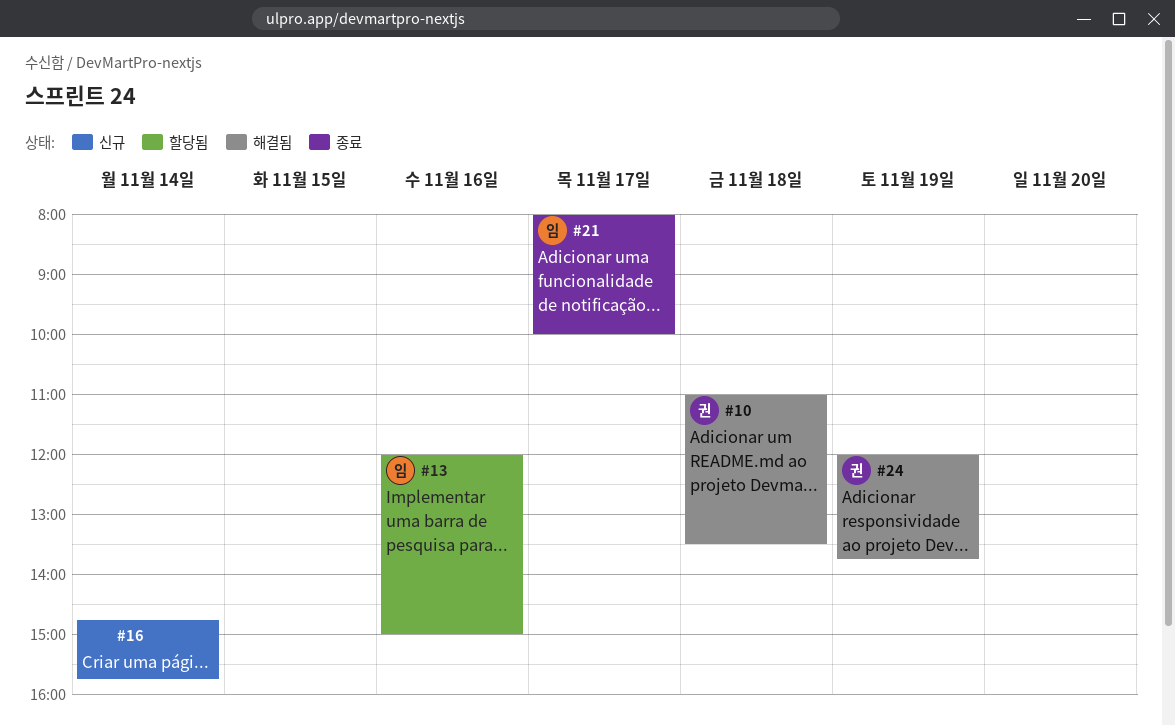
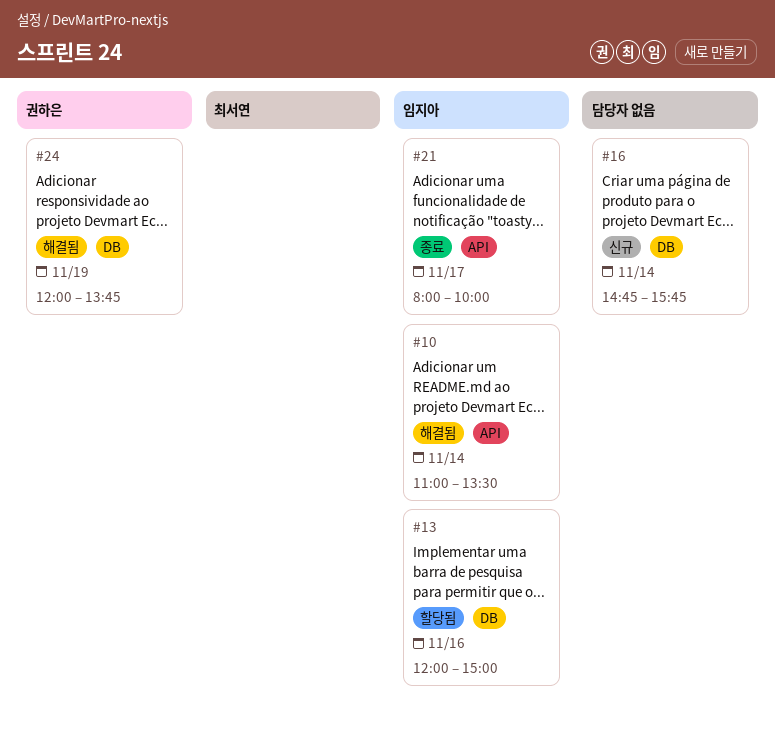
#10, owner: 권하은 -> 임지아
#10, day: Nov 18 -> Nov 14

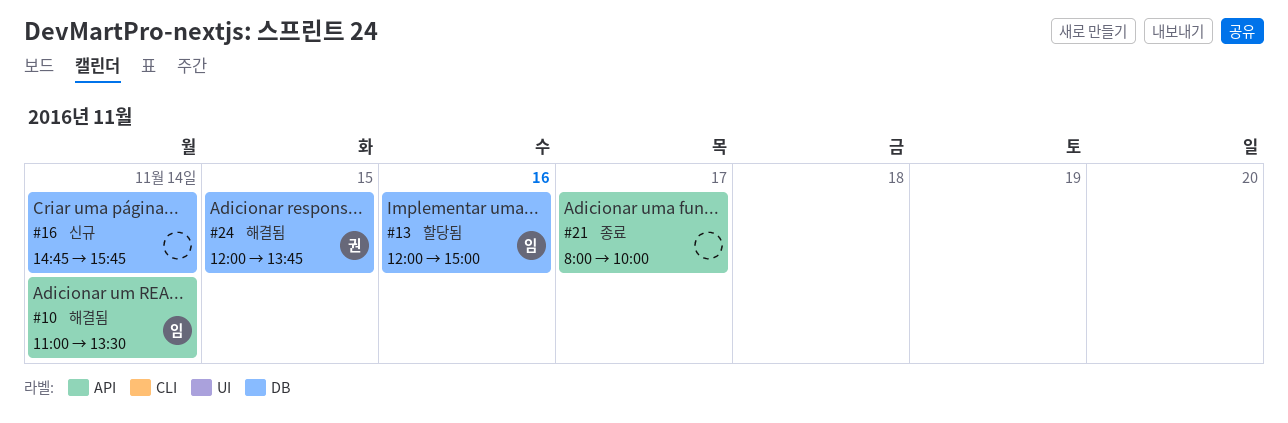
#21, owner: 임지아 -> none
#24, day: Nov 19 -> Nov 15

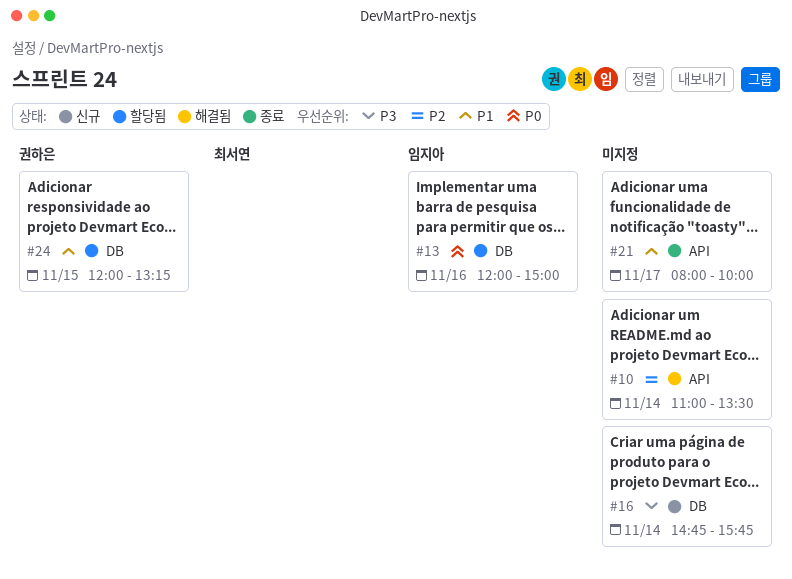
#10, owner: 임지아 -> none
#24, status: 해결됨 -> 할당됨
#24, ends: 13:45 -> 13:15

